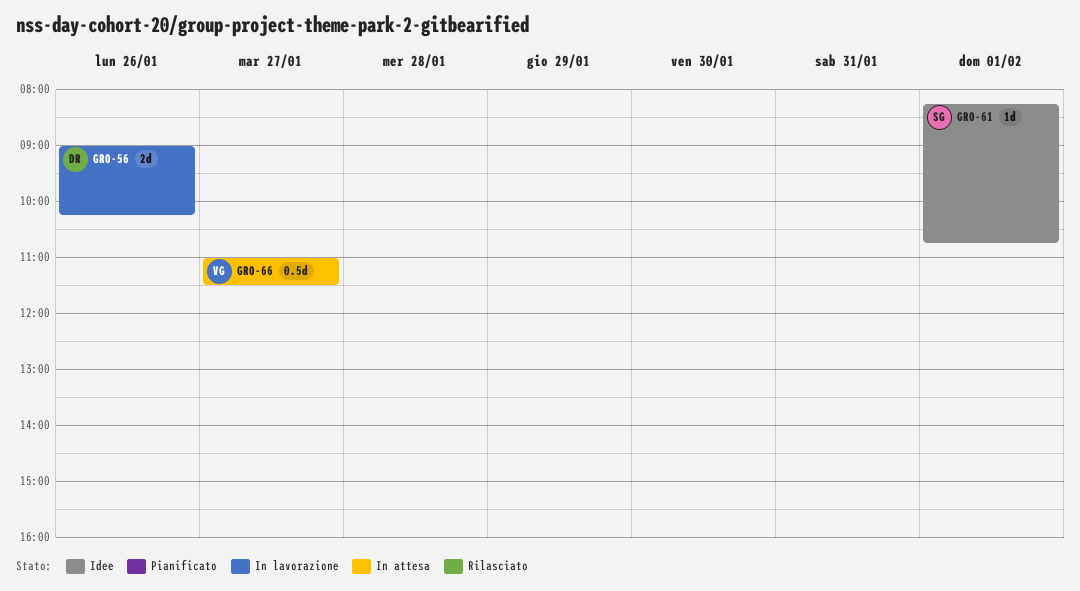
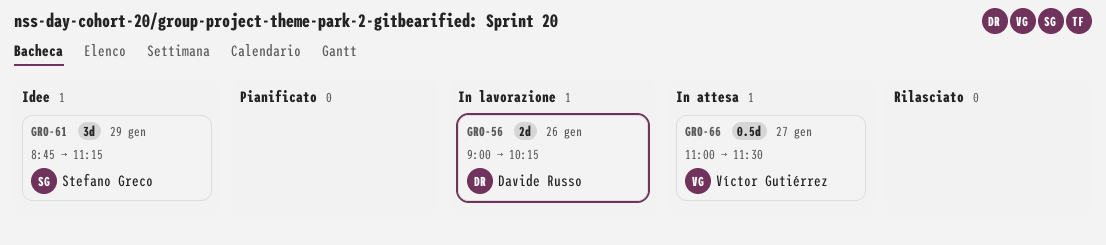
GRO-61, estimate: 1d -> 3d
GRO-61, day: Feb 1 -> Jan 29
GRO-61, begins: 08:15 -> 08:45
GRO-61, ends: 10:45 -> 11:15

